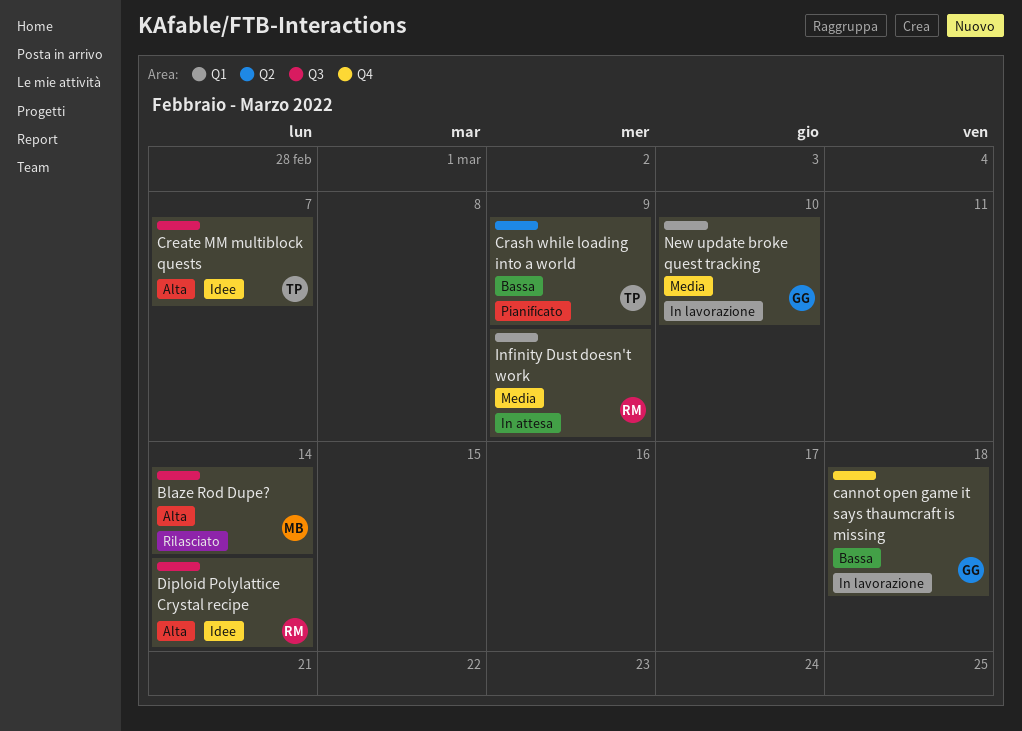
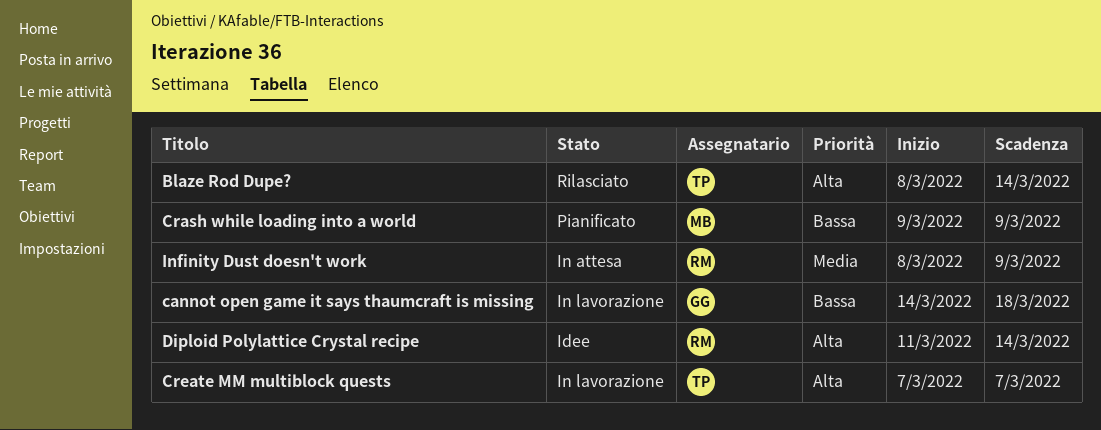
Blaze Rod Dupe?, owner: MB -> TP
Crash while loading into a world, owner: TP -> MB
Create MM multiblock quests, status: Idee -> In lavorazione
New update broke quest tracking: present -> none

